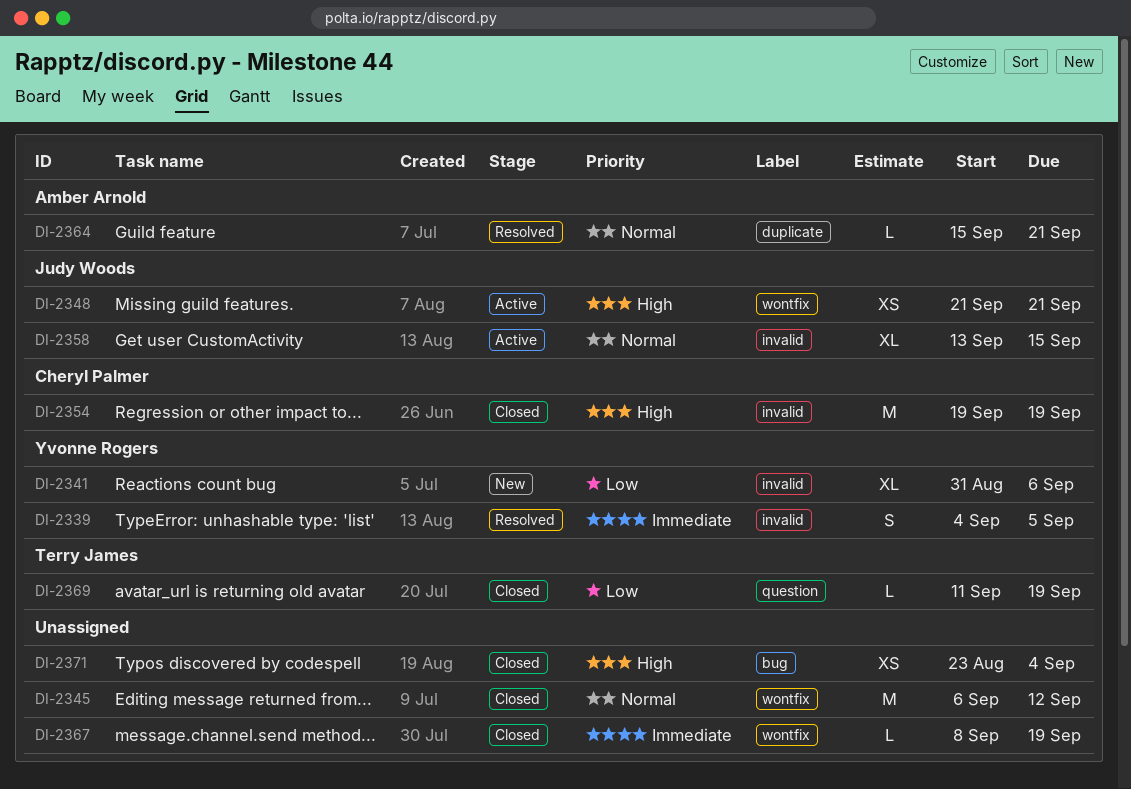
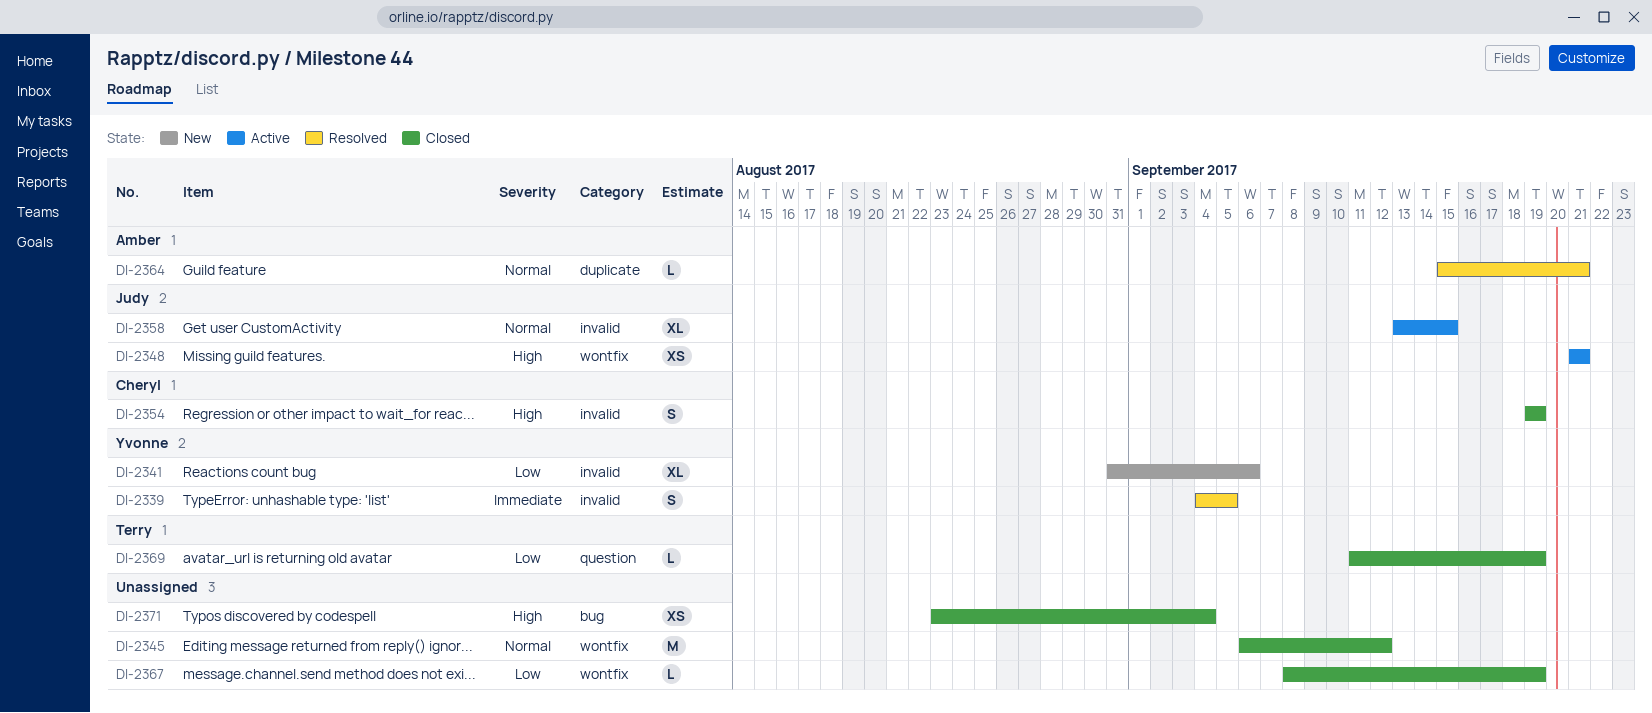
DI-2354, estimate: M -> S
DI-2367, priority: Immediate -> Low

